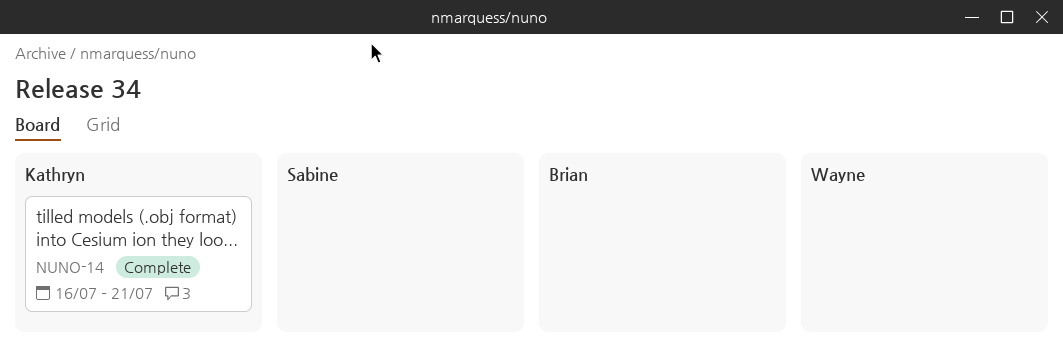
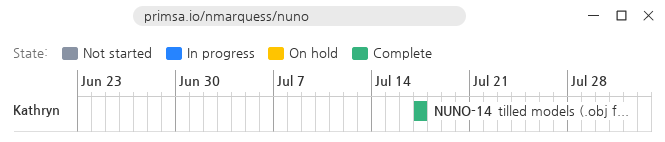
NUNO-14, start: Jul 16 -> Jul 17
NUNO-14, due: Jul 21 -> Jul 17

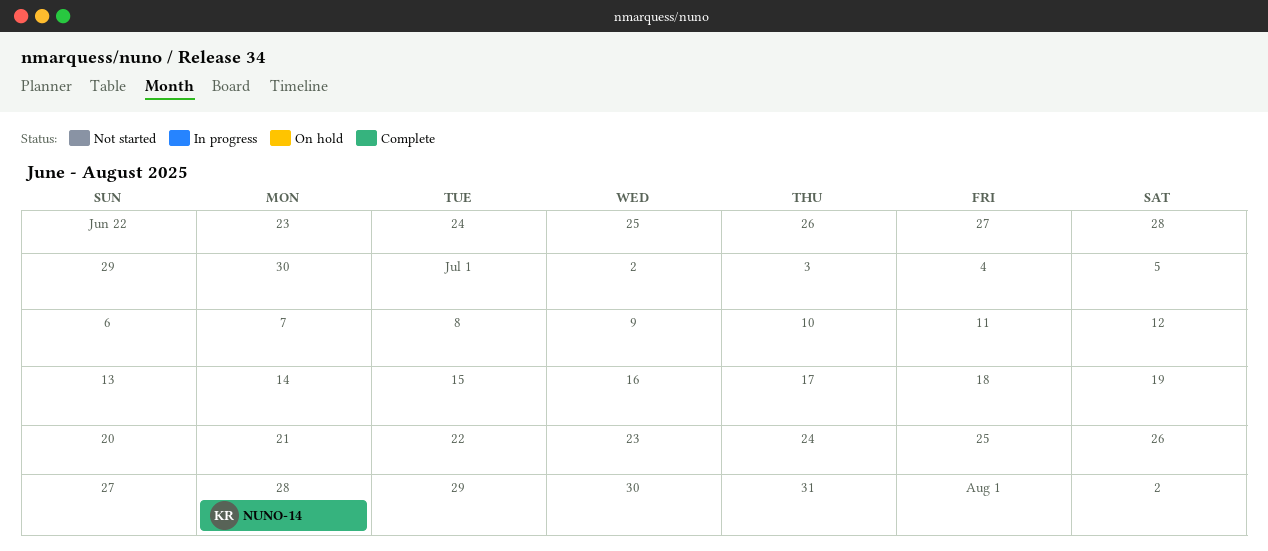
NUNO-14, start: Jul 17 -> Jul 28
NUNO-14, due: Jul 17 -> Jul 28

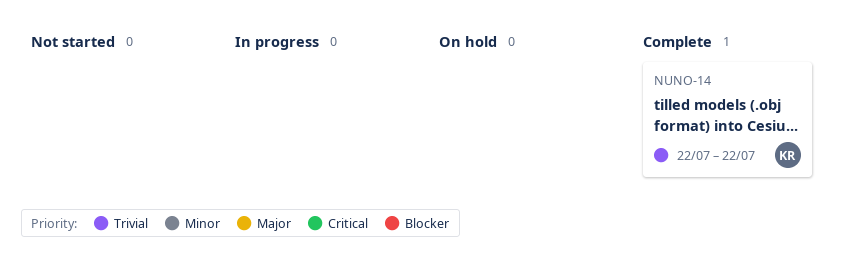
NUNO-14, start: Jul 28 -> Jul 22
NUNO-14, due: Jul 28 -> Jul 22

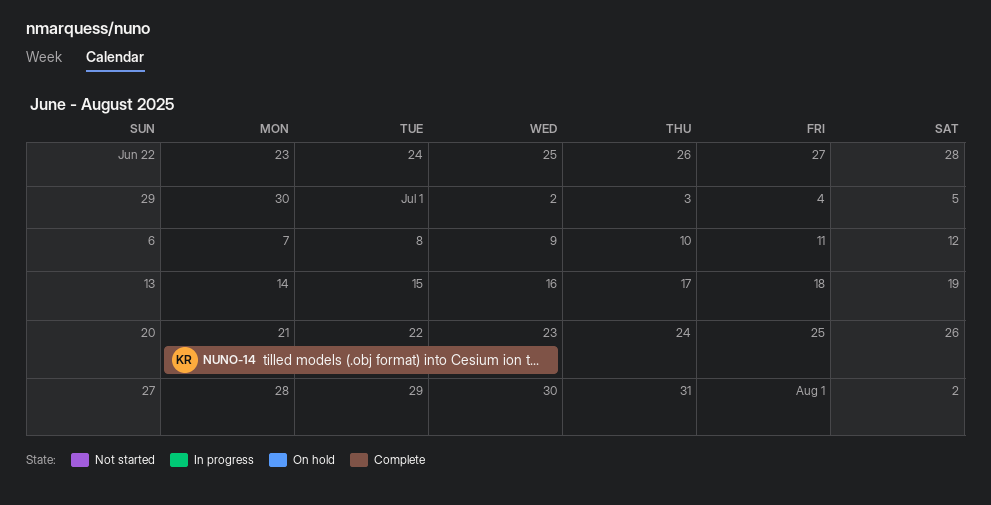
NUNO-14, start: Jul 22 -> Jul 21
NUNO-14, due: Jul 22 -> Jul 23

